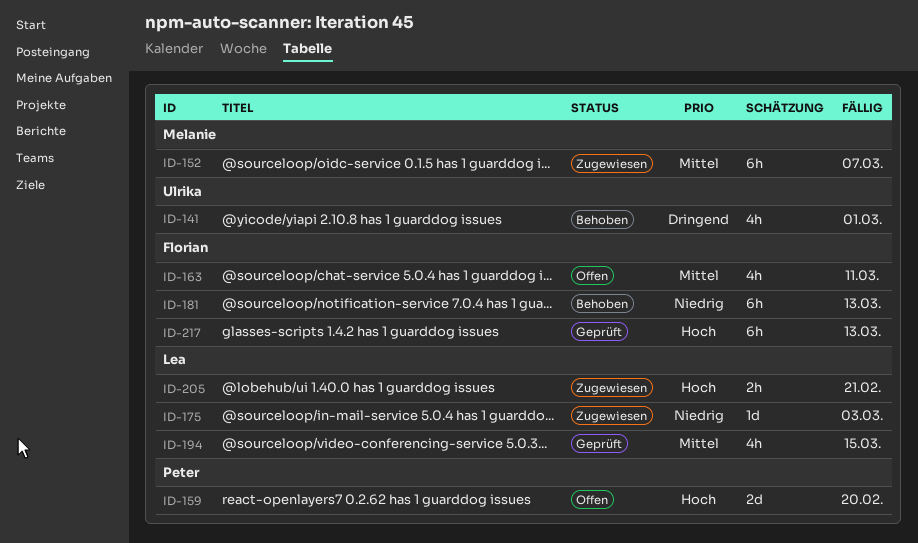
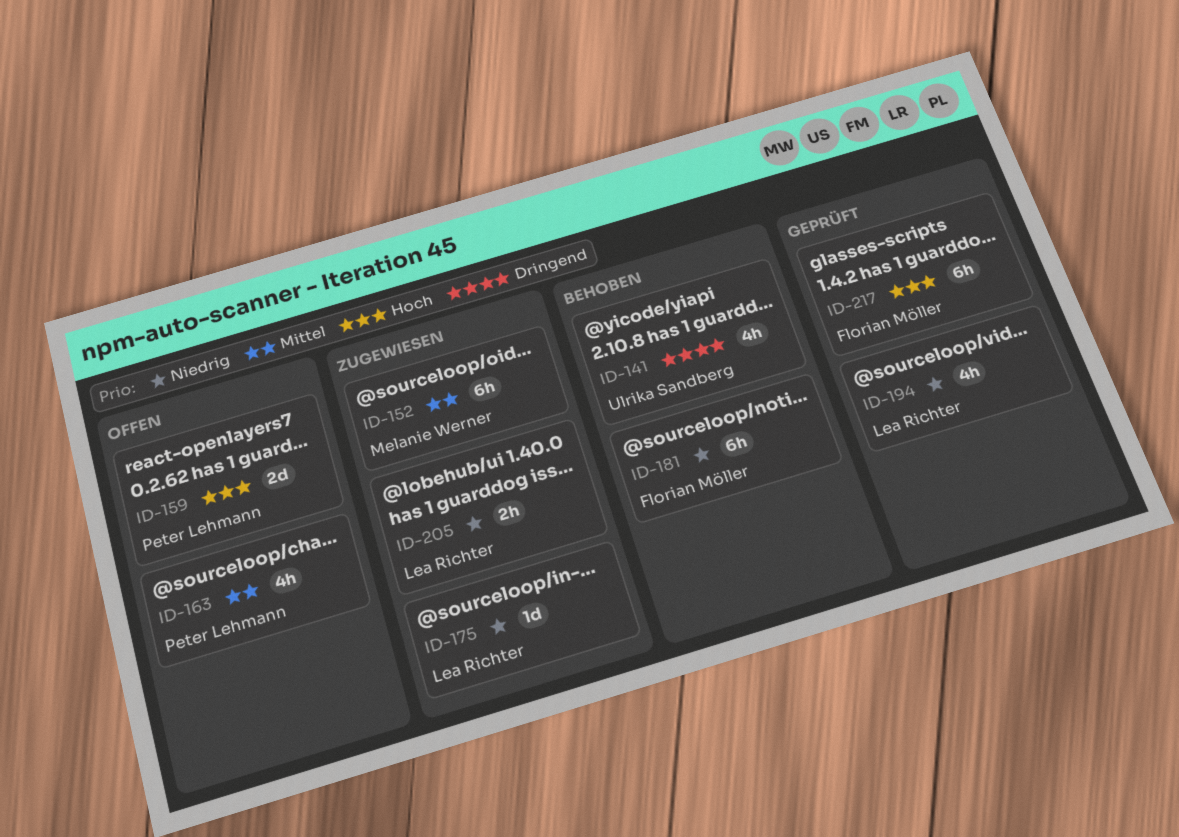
ID-163, owner: Florian Möller -> Peter Lehmann
ID-194, priority: Mittel -> Niedrig
ID-205, priority: Hoch -> Niedrig

